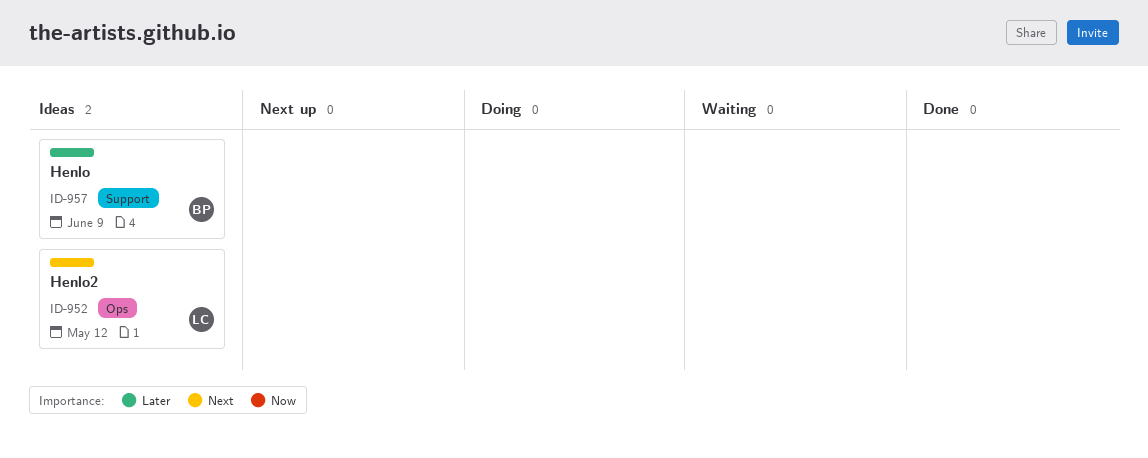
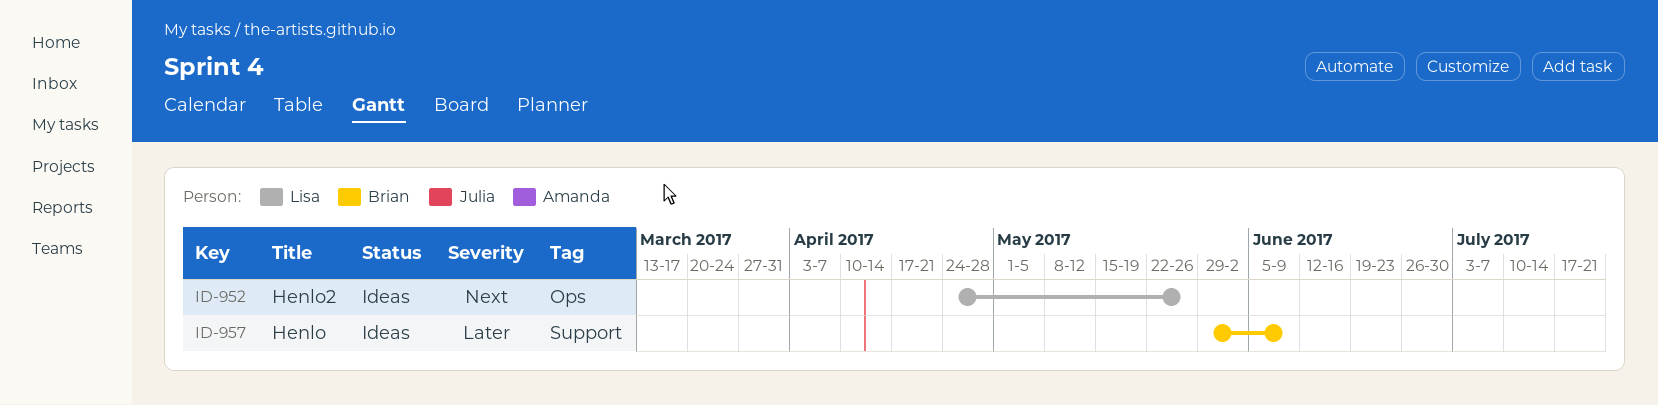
ID-952, due: May 12 -> May 26

